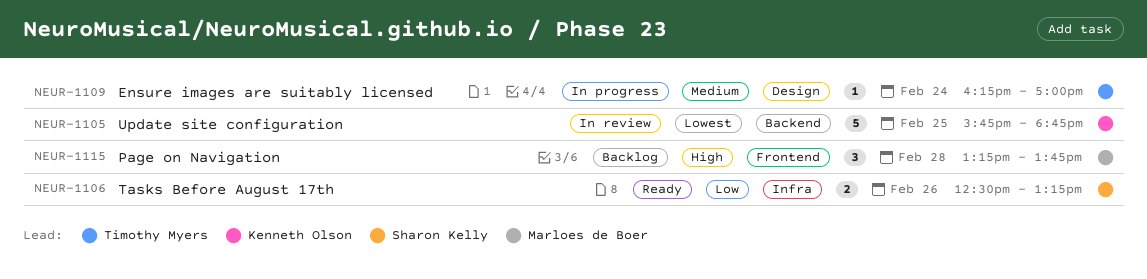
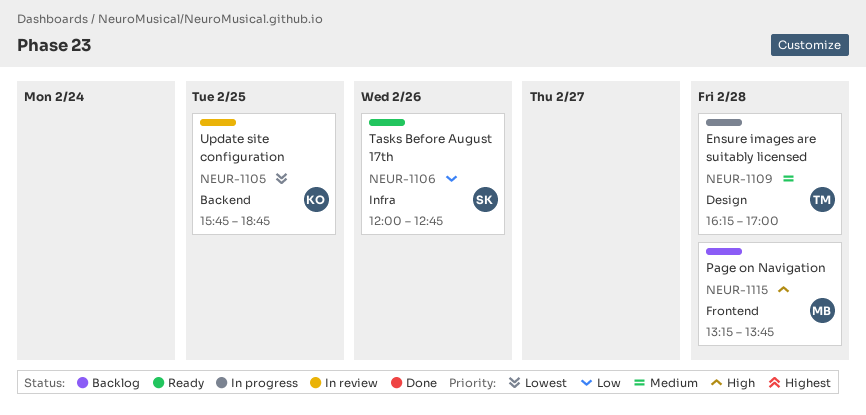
NEUR-1106, begins: 12:30 -> 12:00
NEUR-1106, ends: 13:15 -> 12:45
NEUR-1109, day: Feb 24 -> Feb 28

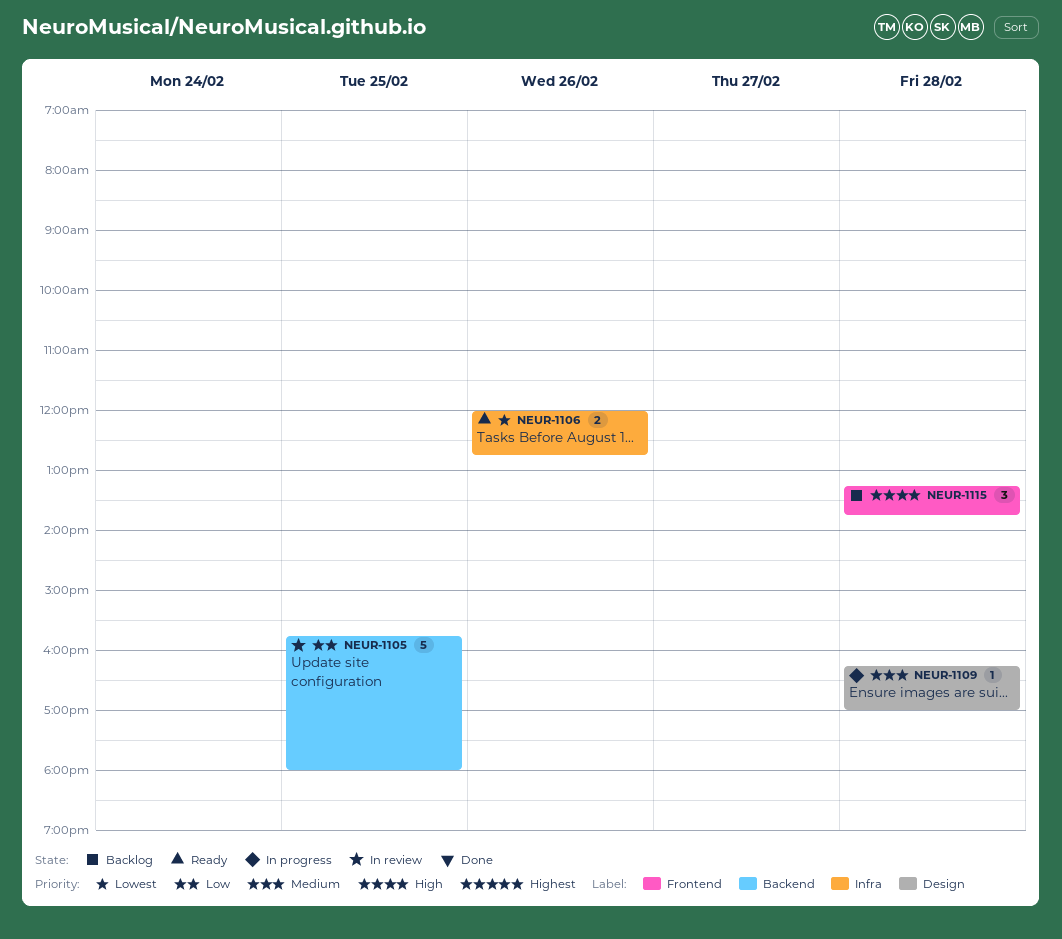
NEUR-1105, priority: Lowest -> Low
NEUR-1105, ends: 18:45 -> 18:00
NEUR-1106, priority: Low -> Lowest

